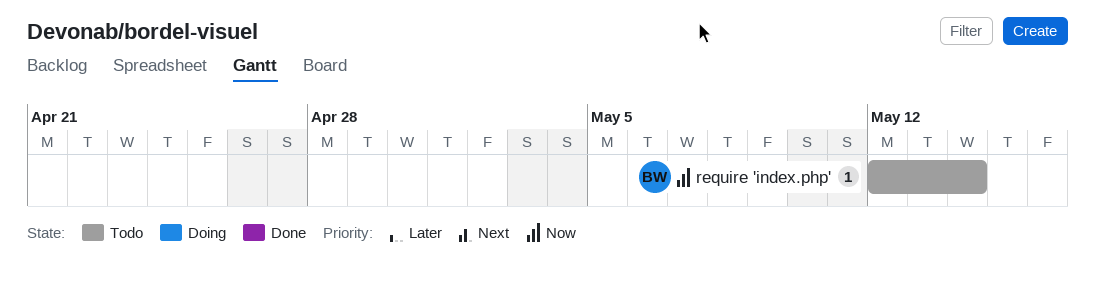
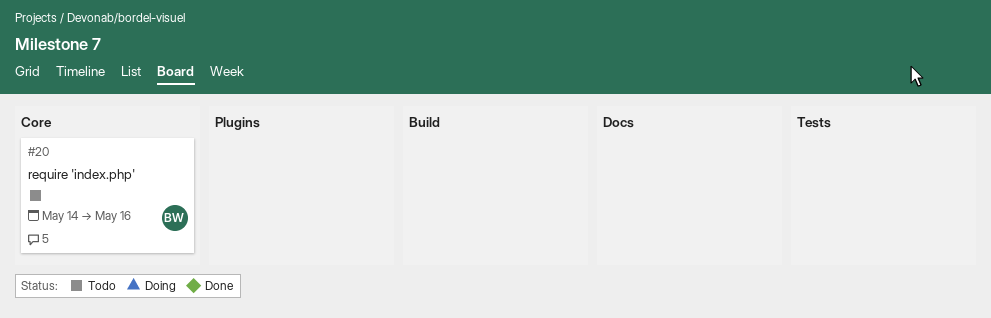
require 'index.php', start: May 12 -> May 14
require 'index.php', due: May 14 -> May 16

